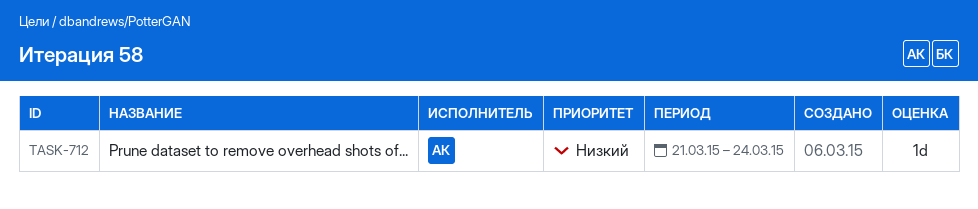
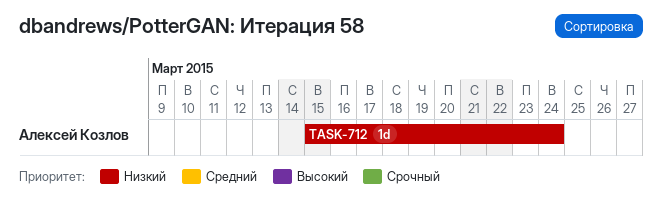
TASK-712, start: Mar 21 -> Mar 15

